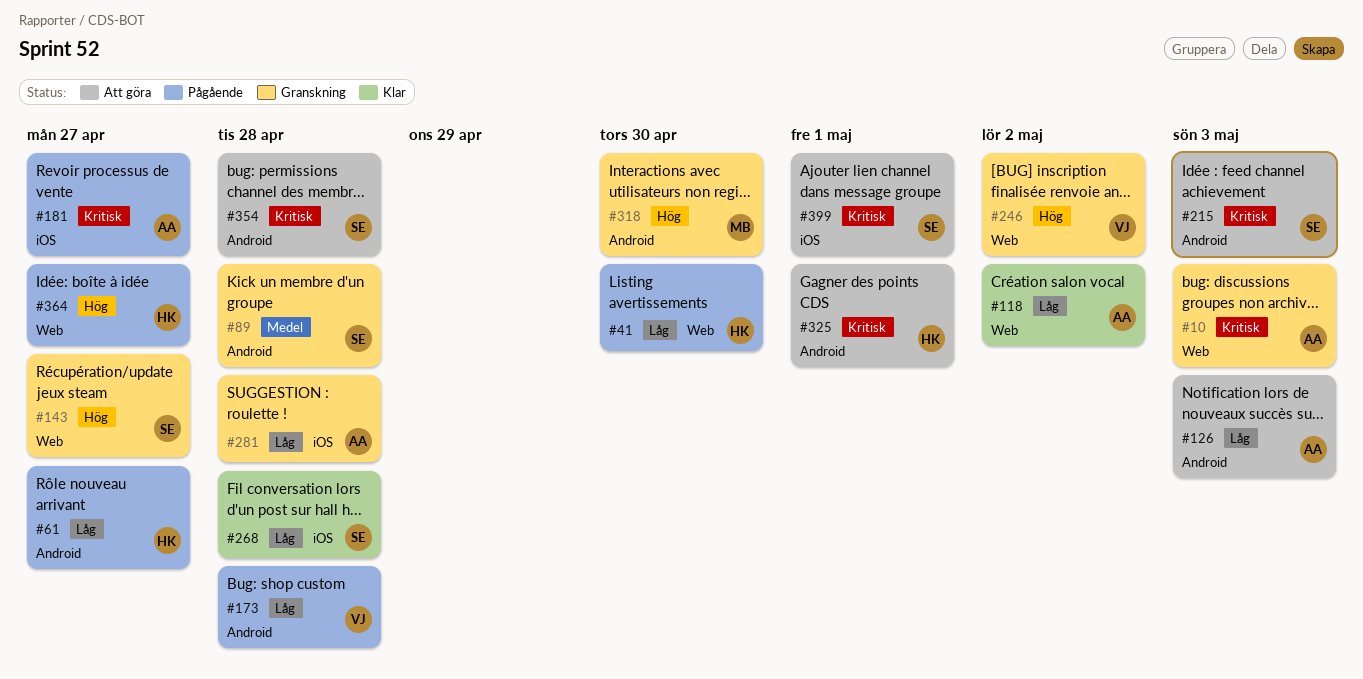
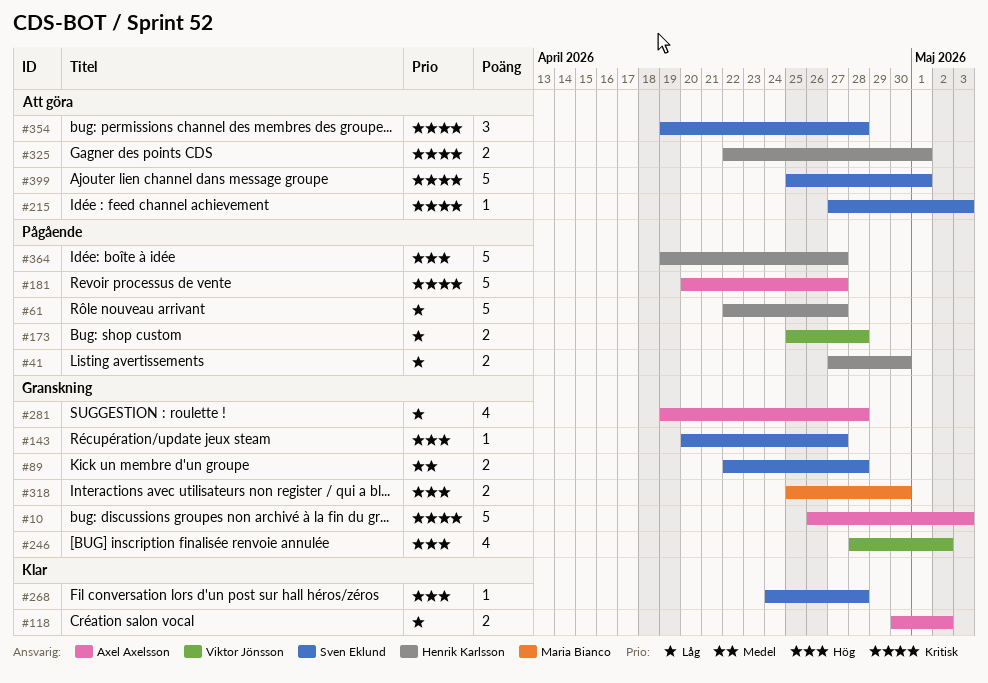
#126: present -> none
#268, priority: Låg -> Hög

